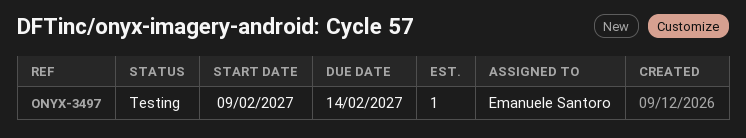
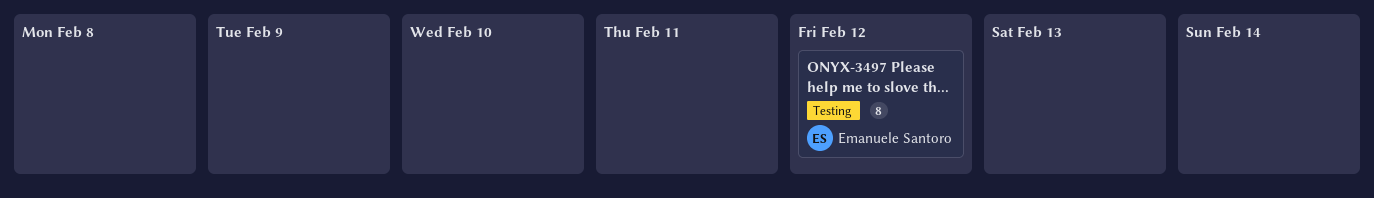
ONYX-3497, estimate: 1 -> 8
ONYX-3497, due: Feb 14 -> Feb 12

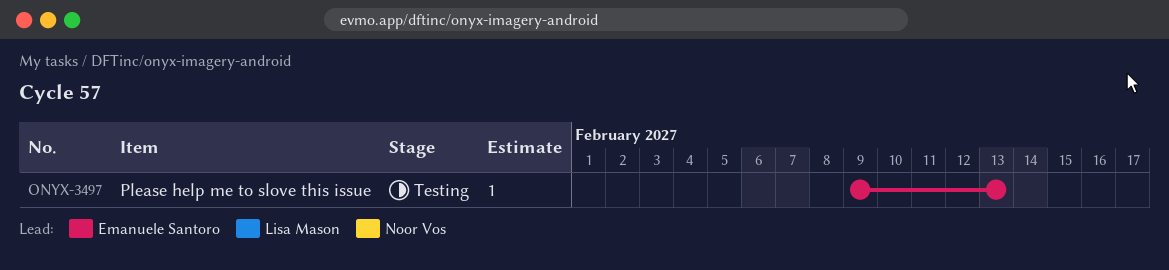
ONYX-3497, estimate: 8 -> 1
ONYX-3497, due: Feb 12 -> Feb 13

